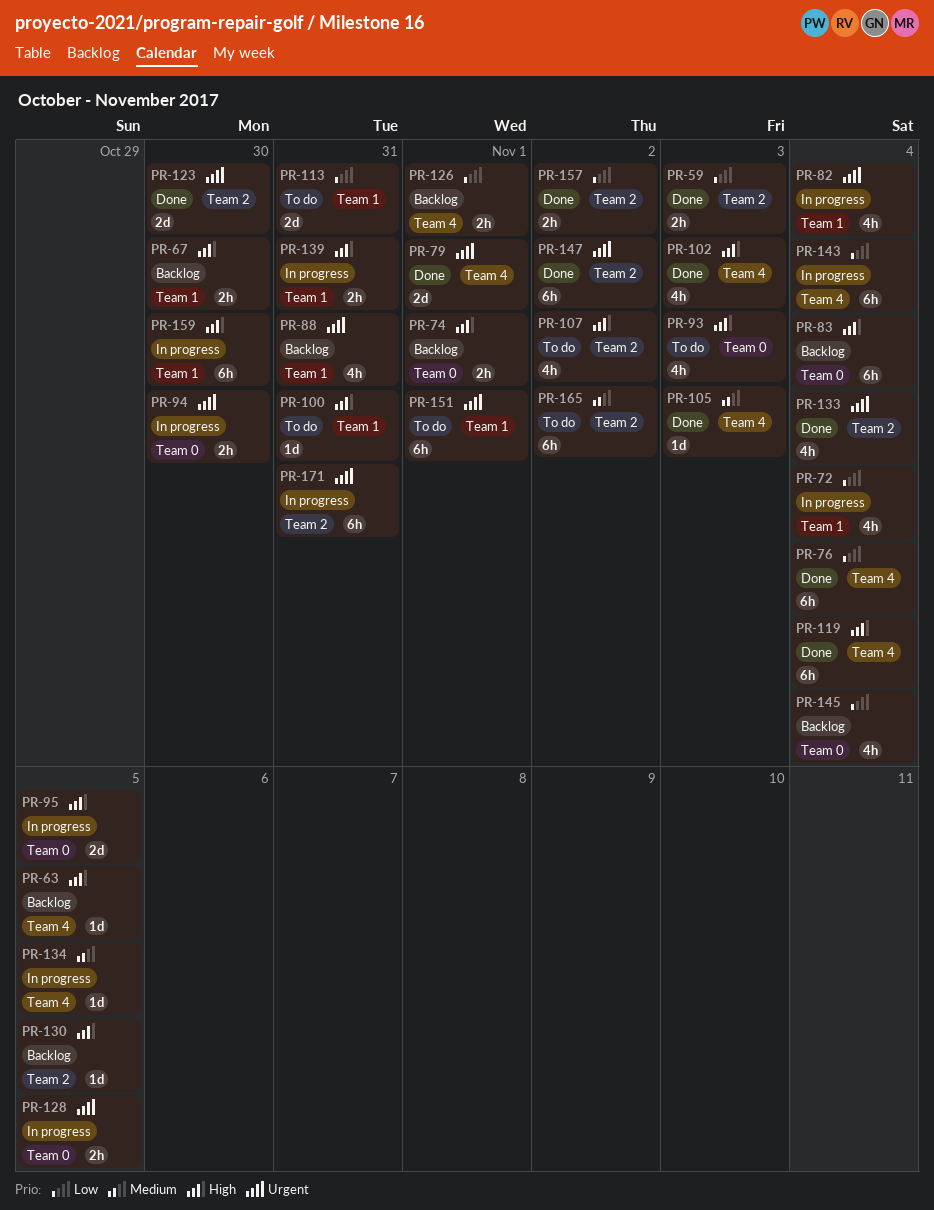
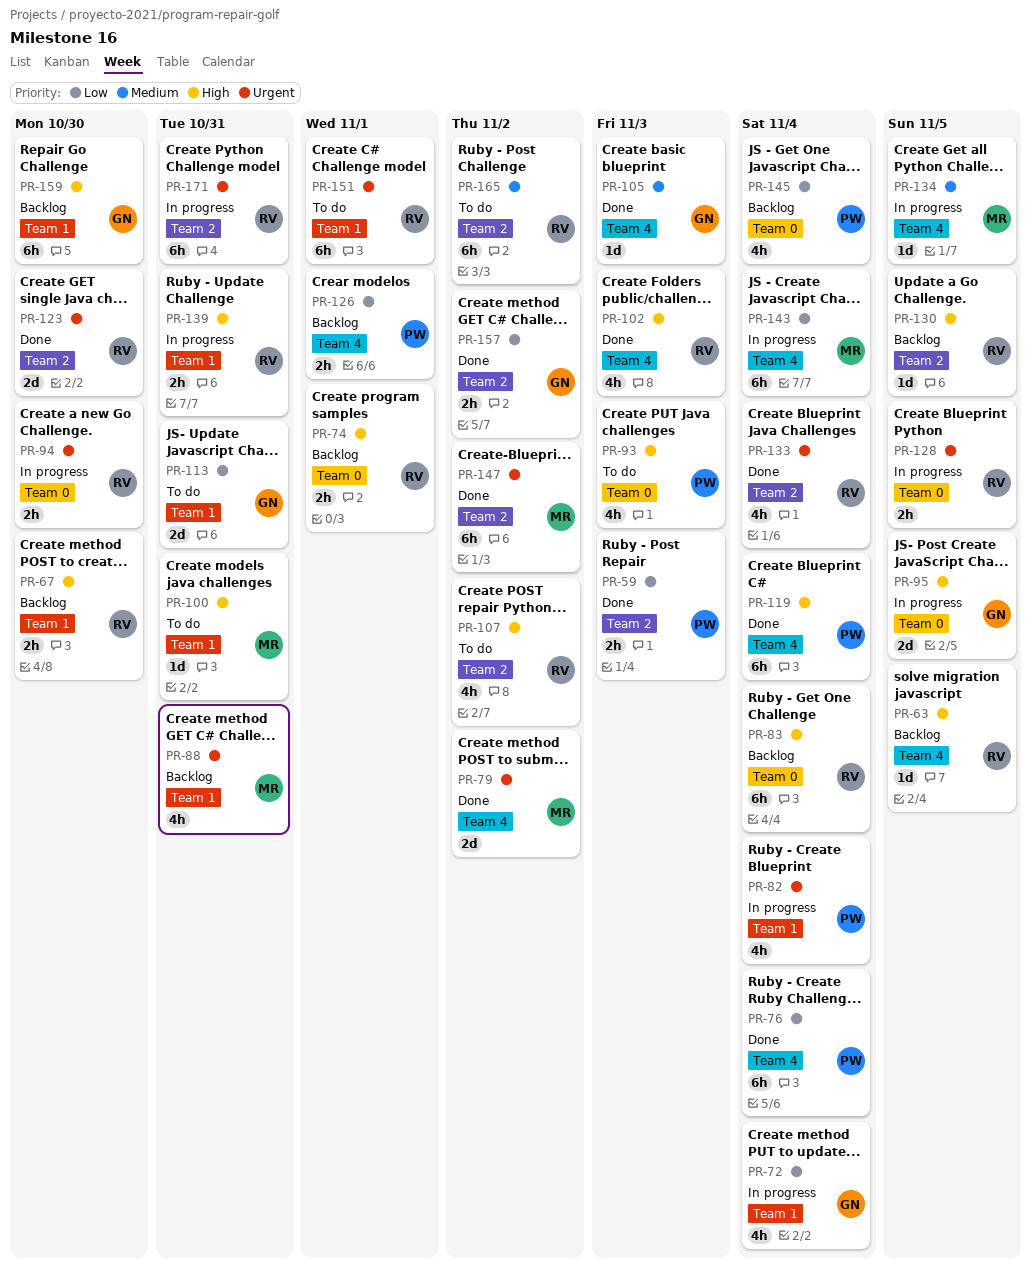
PR-79, due: Nov 1 -> Nov 2
PR-159, status: In progress -> Backlog

